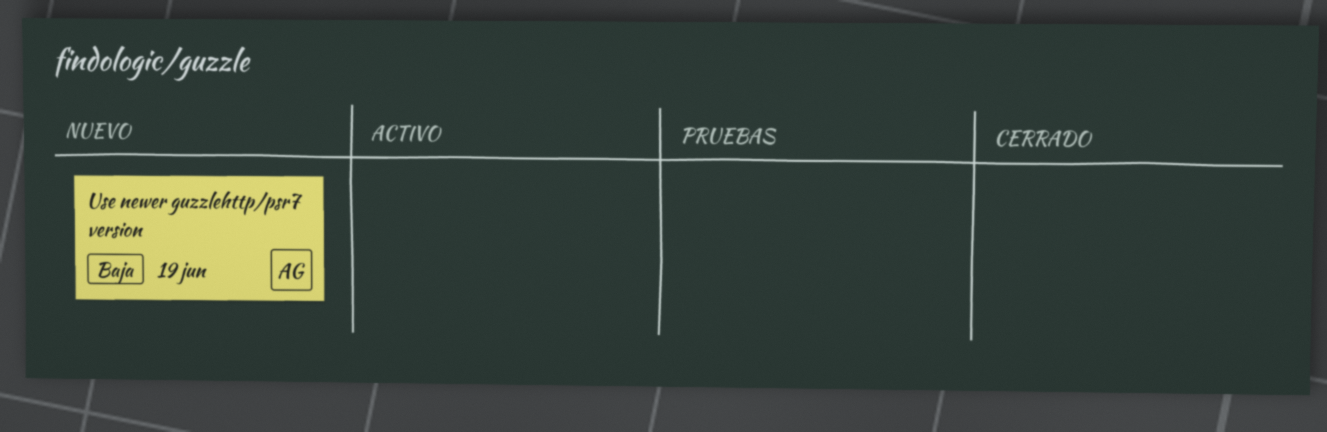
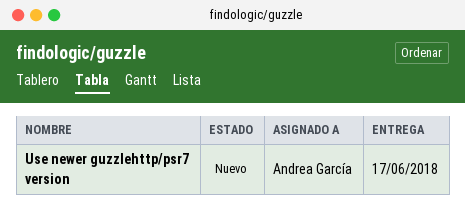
Use newer guzzlehttp/psr7 version, due: Jun 19 -> Jun 17

